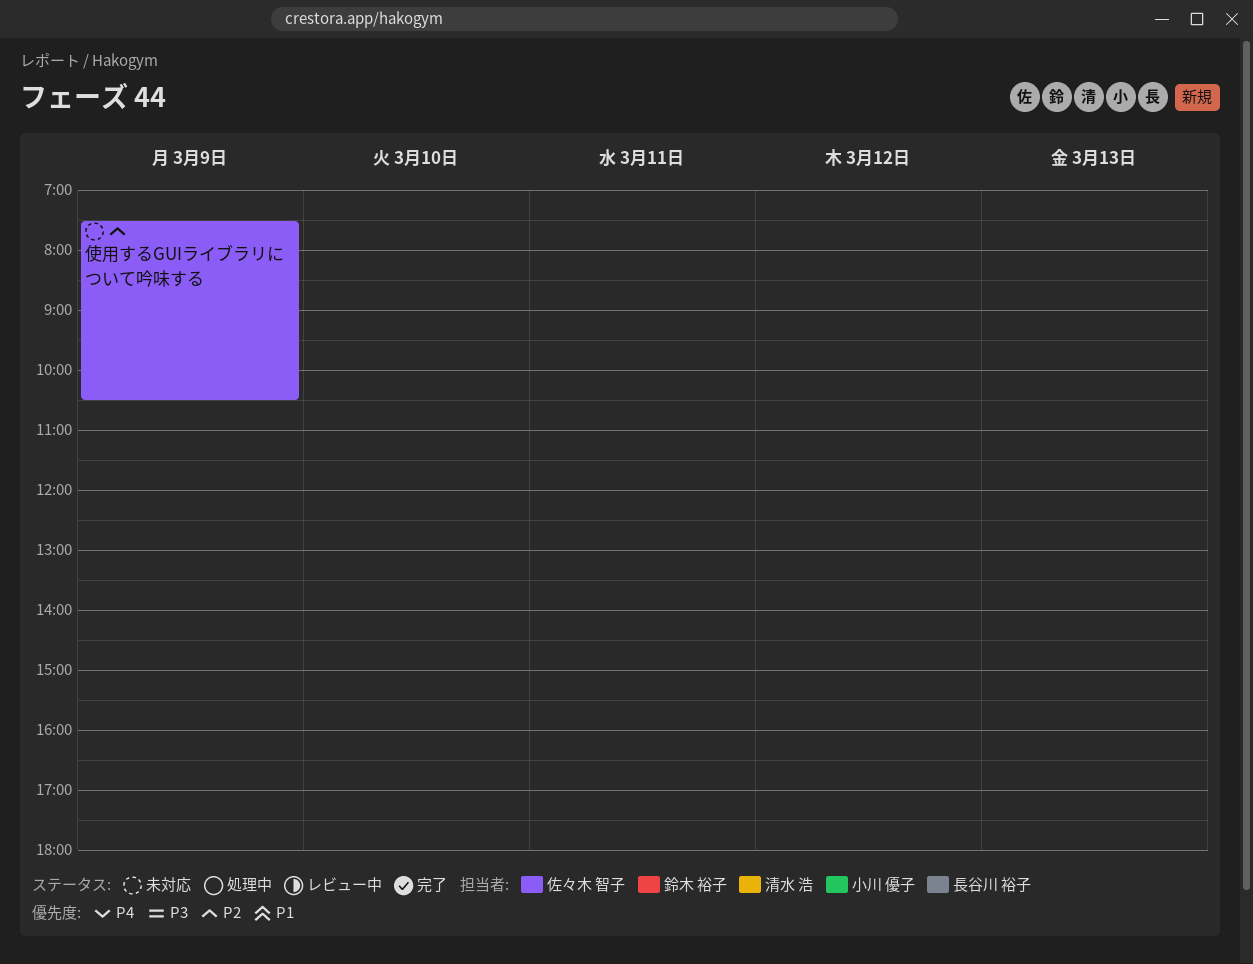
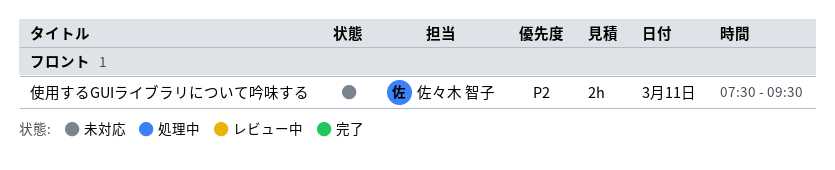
使用するGUIライブラリについて吟味する, day: Mar 9 -> Mar 11
使用するGUIライブラリについて吟味する, ends: 10:30 -> 09:30

